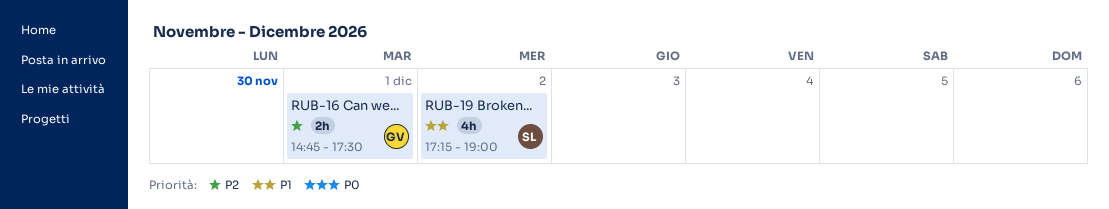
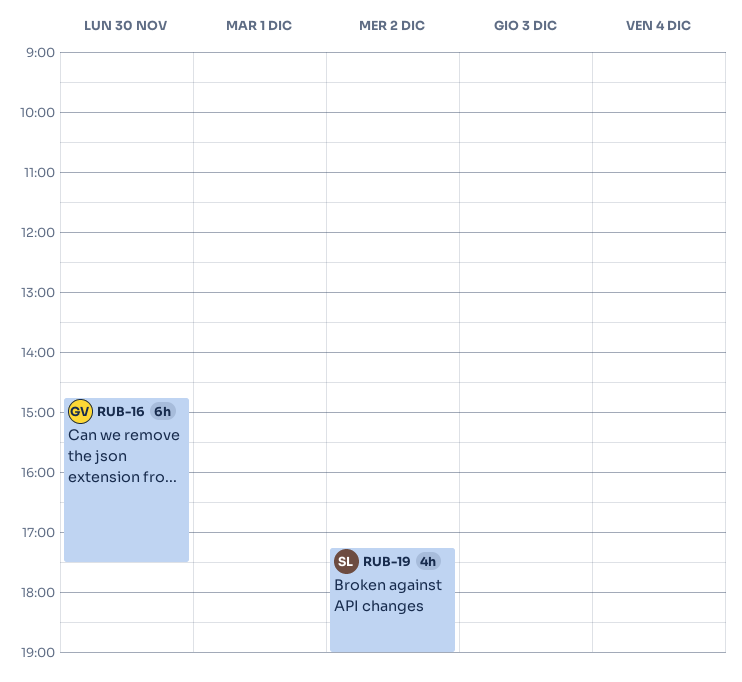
RUB-16, estimate: 2h -> 6h
RUB-16, day: Dec 1 -> Nov 30

